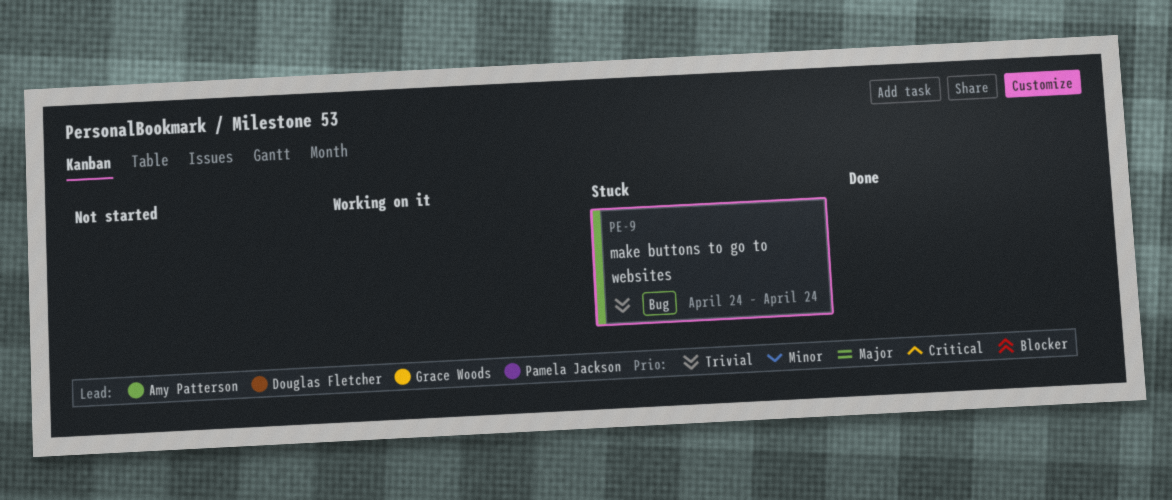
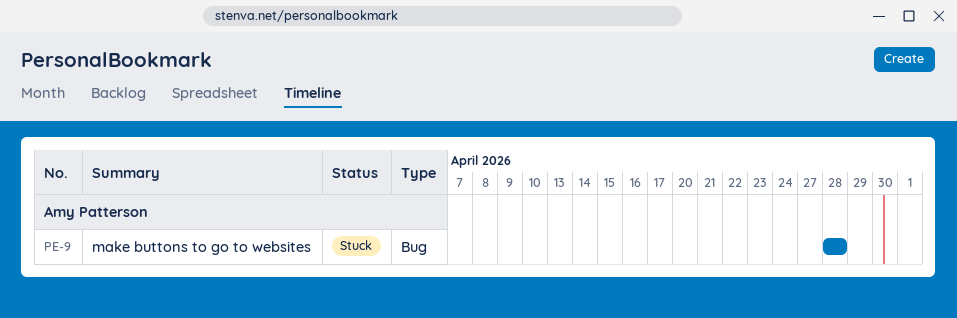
PE-9, start: Apr 24 -> Apr 28
PE-9, due: Apr 24 -> Apr 28

